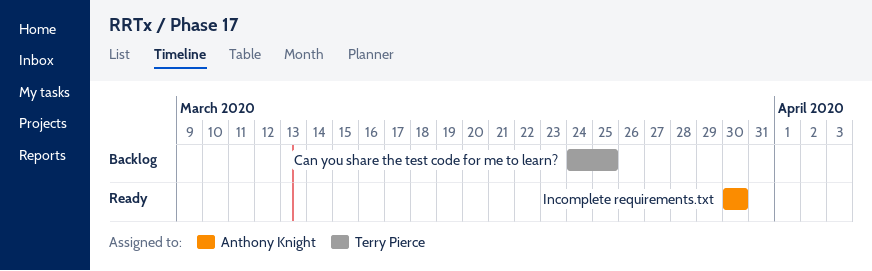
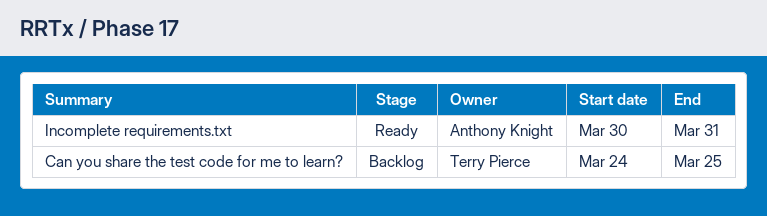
Incomplete requirements.txt, due: Mar 30 -> Mar 31

